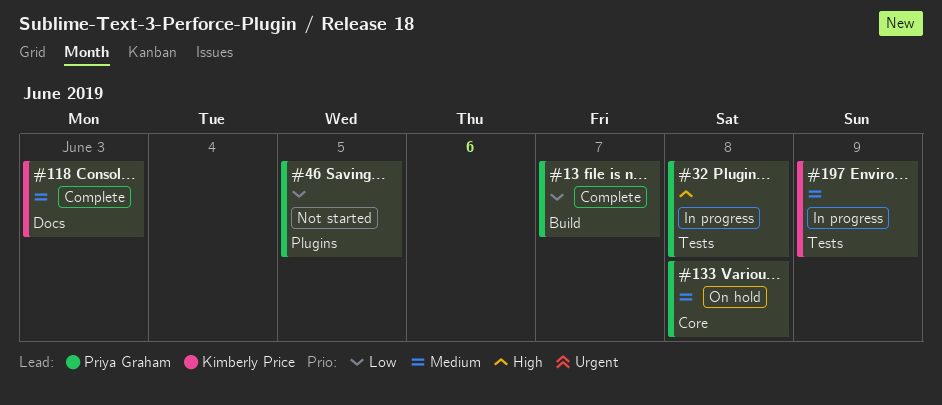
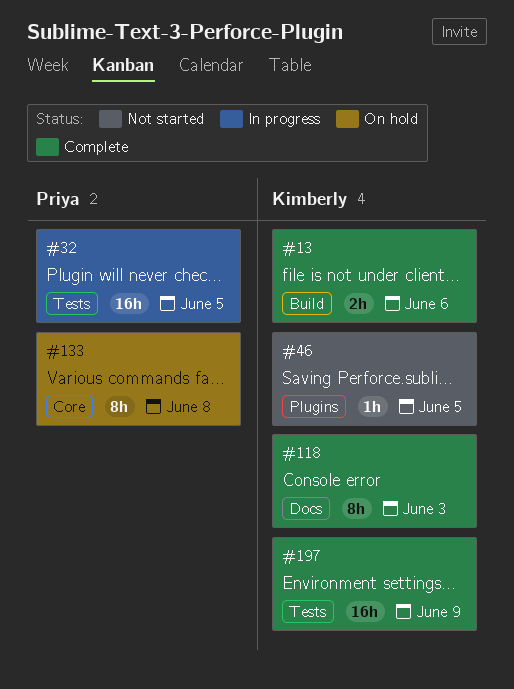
#13, owner: Priya Graham -> Kimberly Price
#13, due: Jun 7 -> Jun 6
#32, due: Jun 8 -> Jun 5
#46, owner: Priya Graham -> Kimberly Price
#197, status: In progress -> Complete

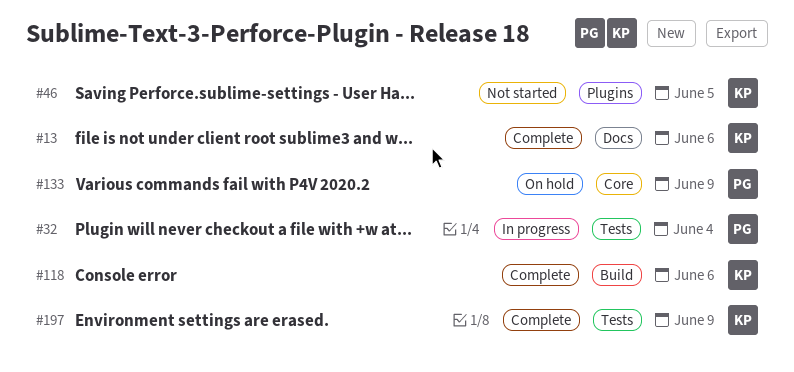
#13, label: Build -> Docs
#32, due: Jun 5 -> Jun 4
#118, label: Docs -> Build
#118, due: Jun 3 -> Jun 6
#133, due: Jun 8 -> Jun 9

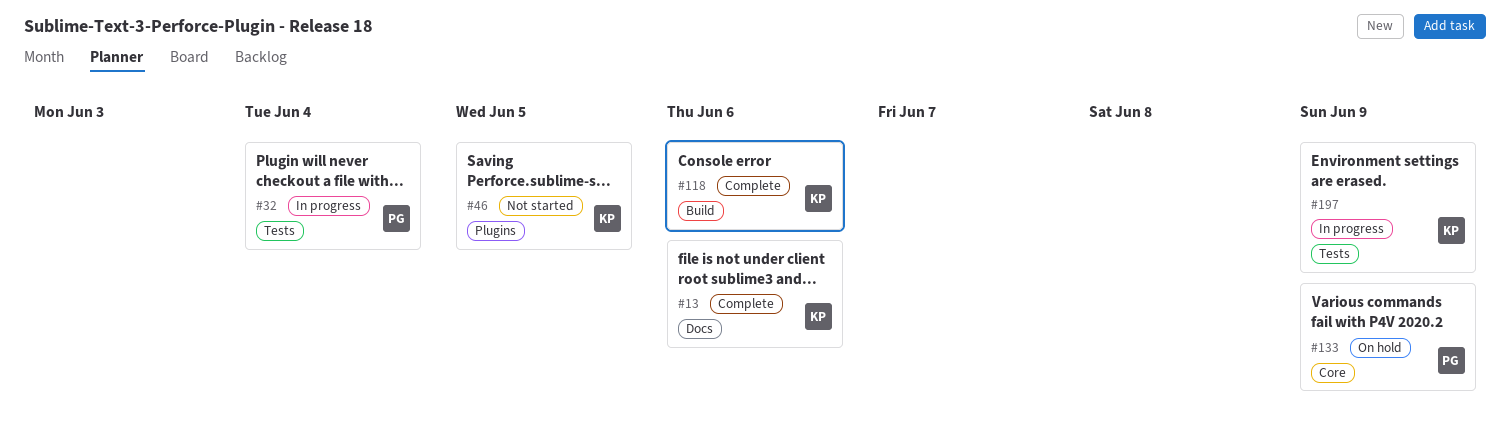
#197, status: Complete -> In progress

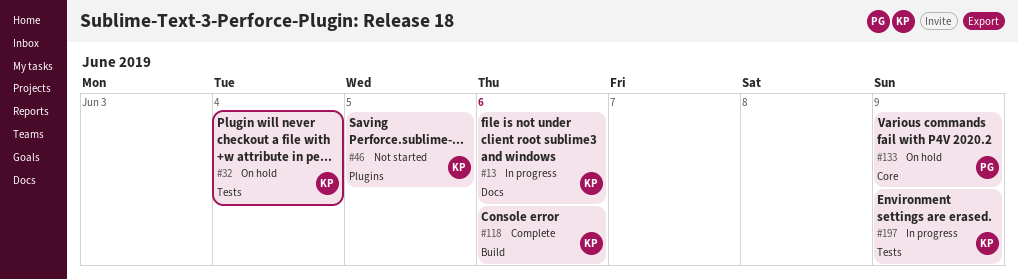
#13, status: Complete -> In progress
#32, status: In progress -> On hold
#32, owner: PG -> KP

